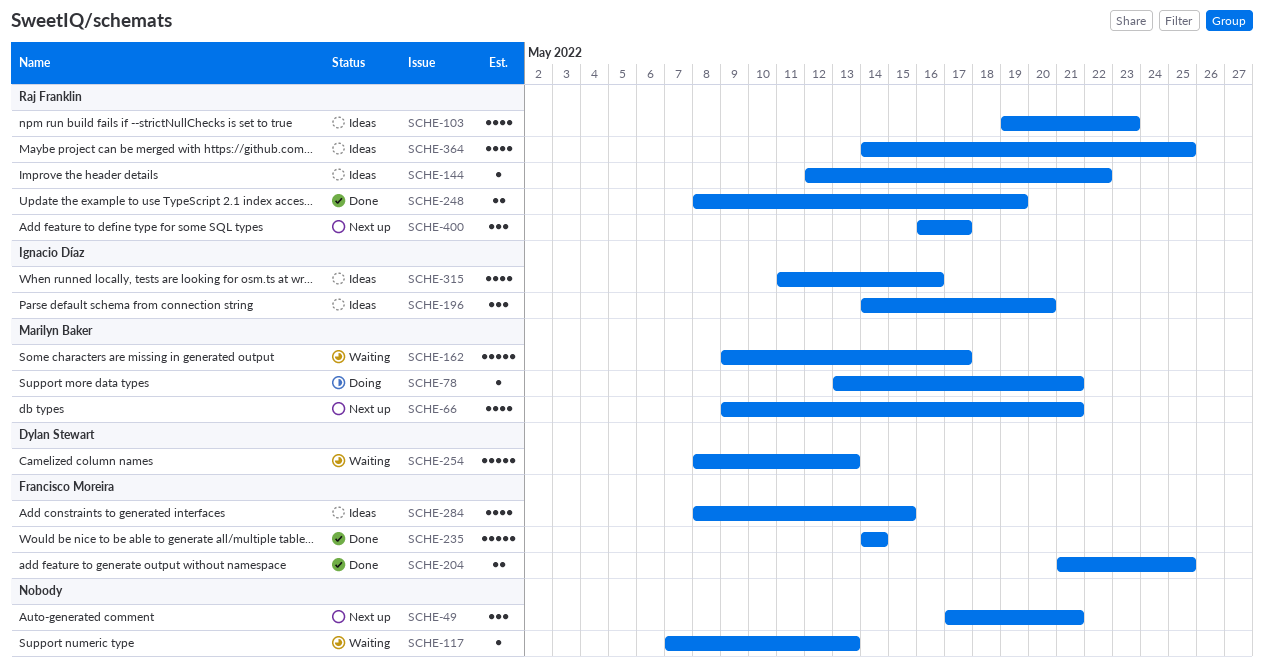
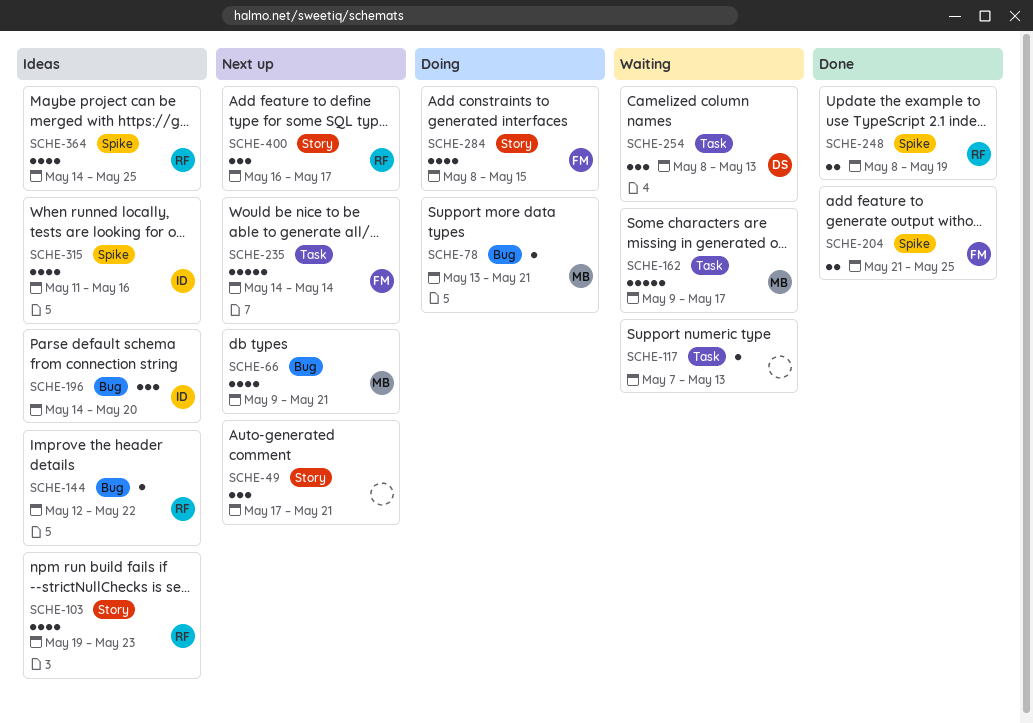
SCHE-235, status: Done -> Next up
SCHE-254, estimate: 5 -> 3
SCHE-284, status: Ideas -> Doing

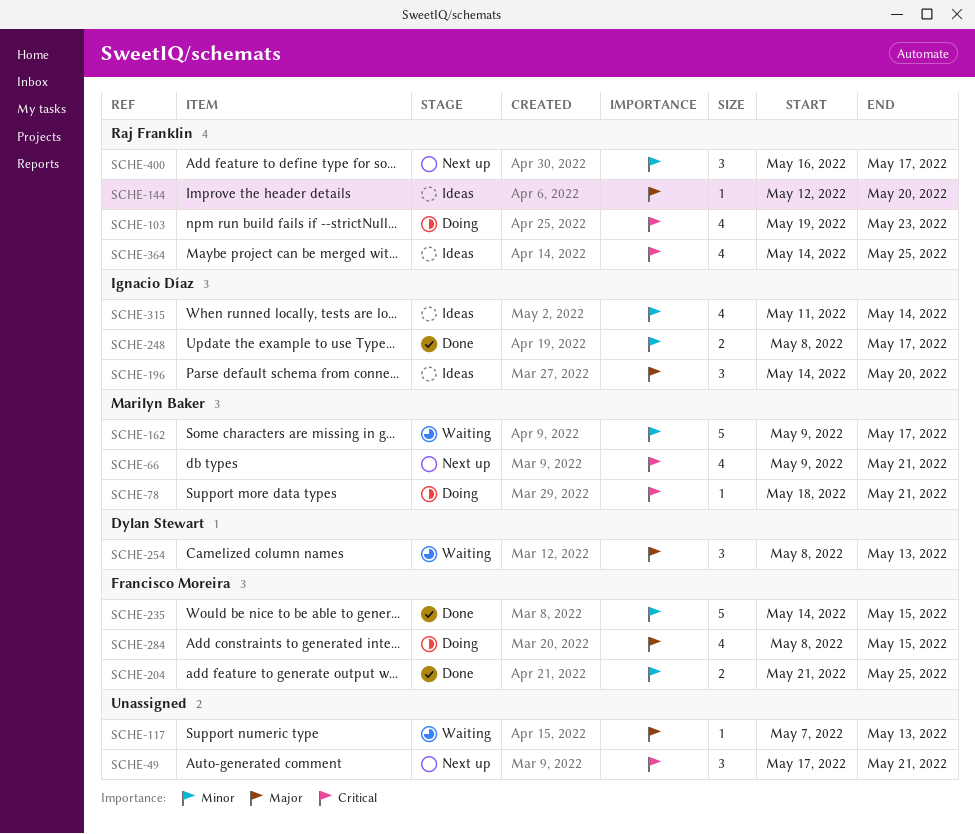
SCHE-78, start: May 13 -> May 18
SCHE-103, status: Ideas -> Doing
SCHE-144, due: May 22 -> May 20
SCHE-235, status: Next up -> Done
SCHE-235, due: May 14 -> May 15
SCHE-248, owner: Raj Franklin -> Ignacio Díaz
SCHE-248, due: May 19 -> May 17
SCHE-315, due: May 16 -> May 14

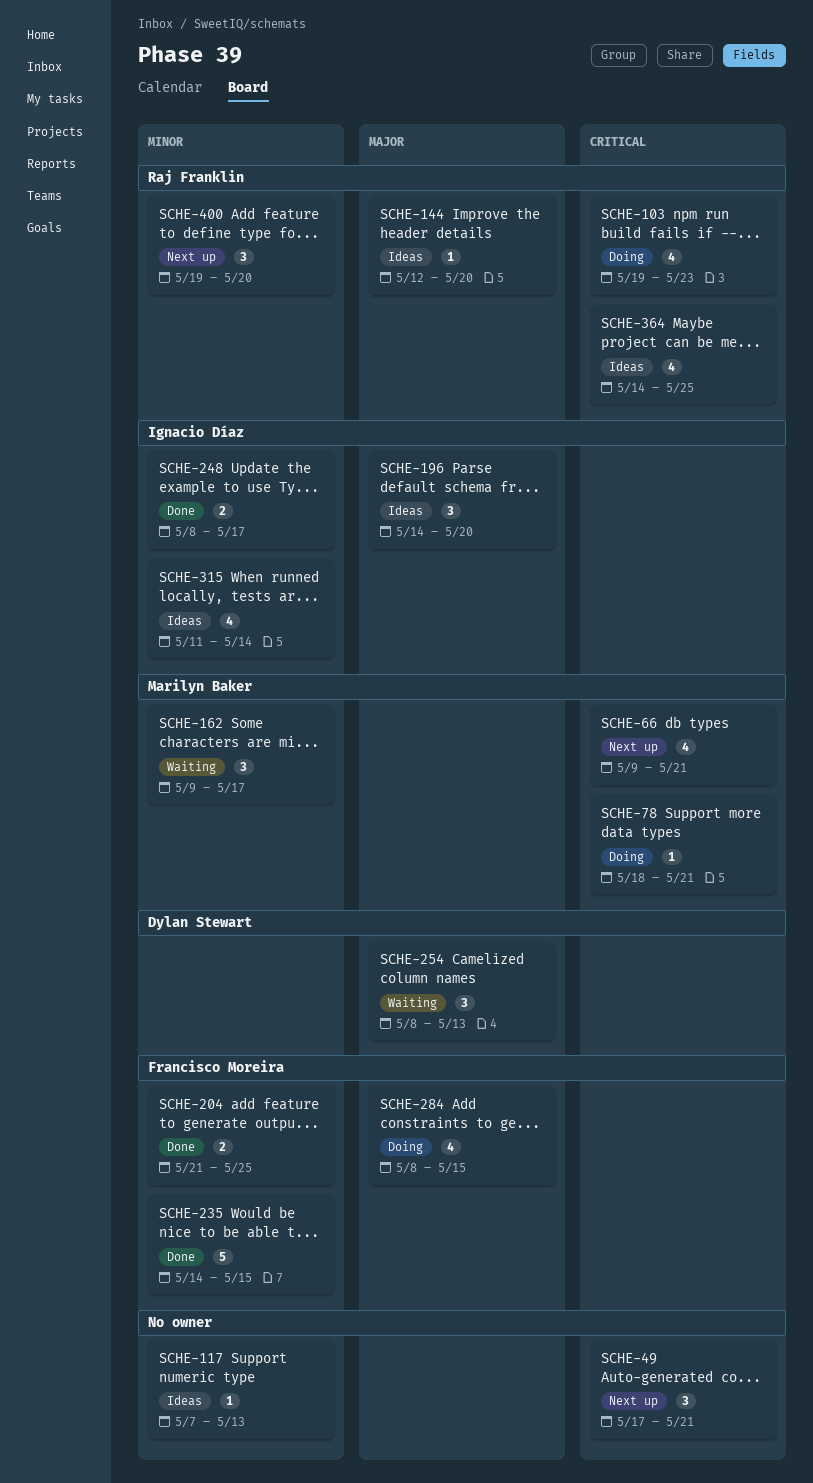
SCHE-117, status: Waiting -> Ideas
SCHE-117, priority: Major -> Minor
SCHE-162, estimate: 5 -> 3
SCHE-400, start: May 16 -> May 19
SCHE-400, due: May 17 -> May 20

